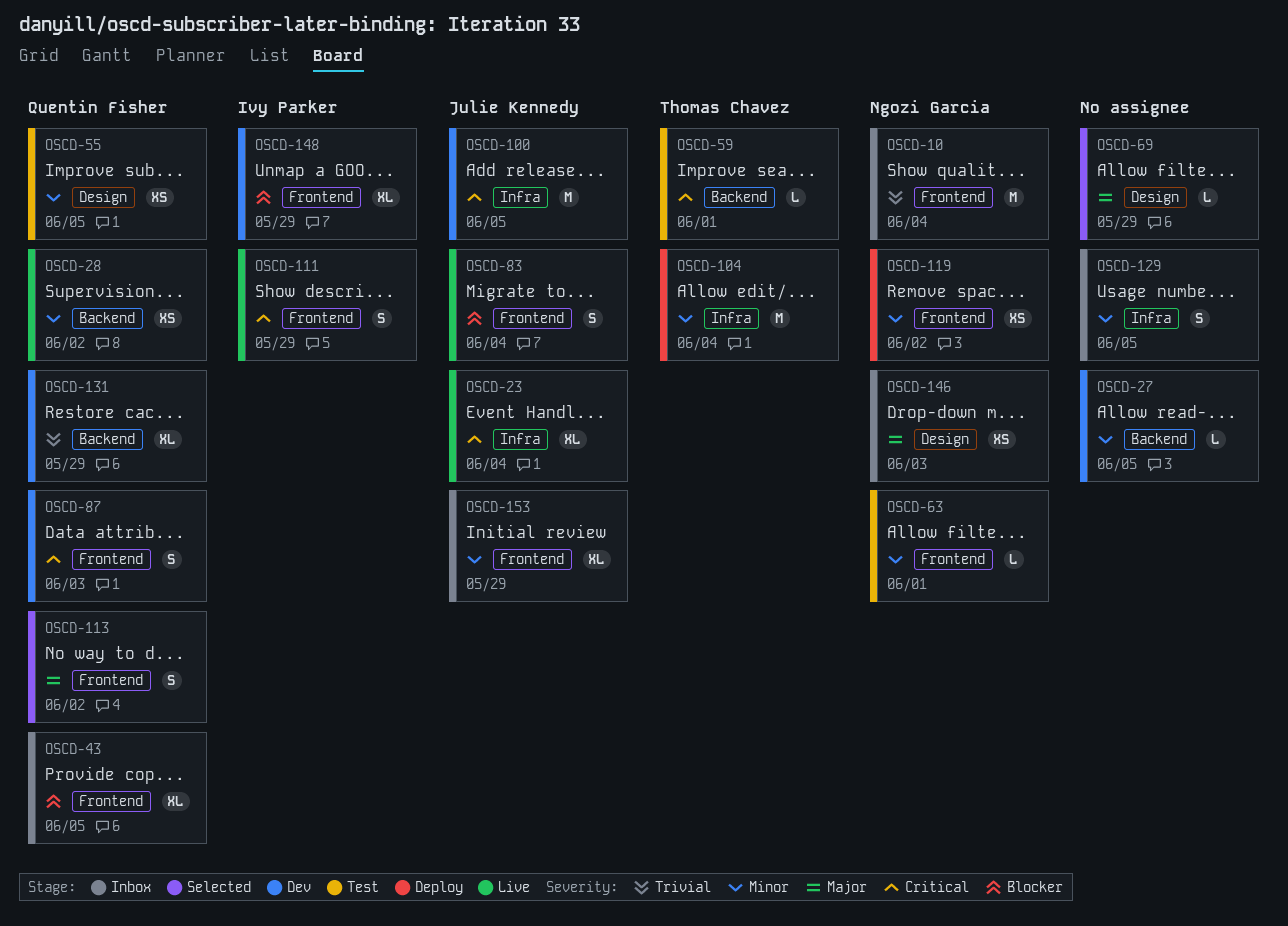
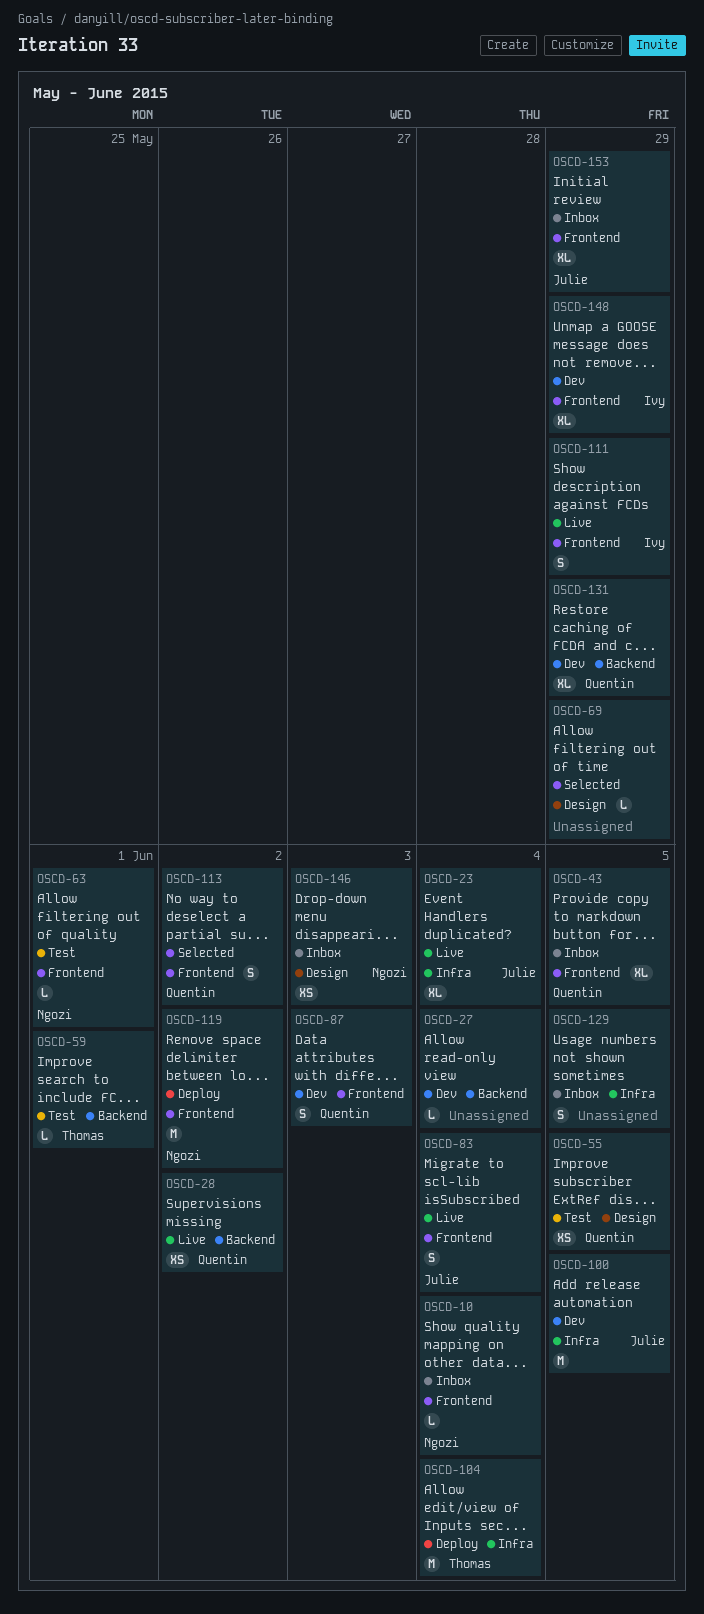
OSCD-10, estimate: M -> L
OSCD-27, due: Jun 5 -> Jun 4
OSCD-119, estimate: XS -> M

